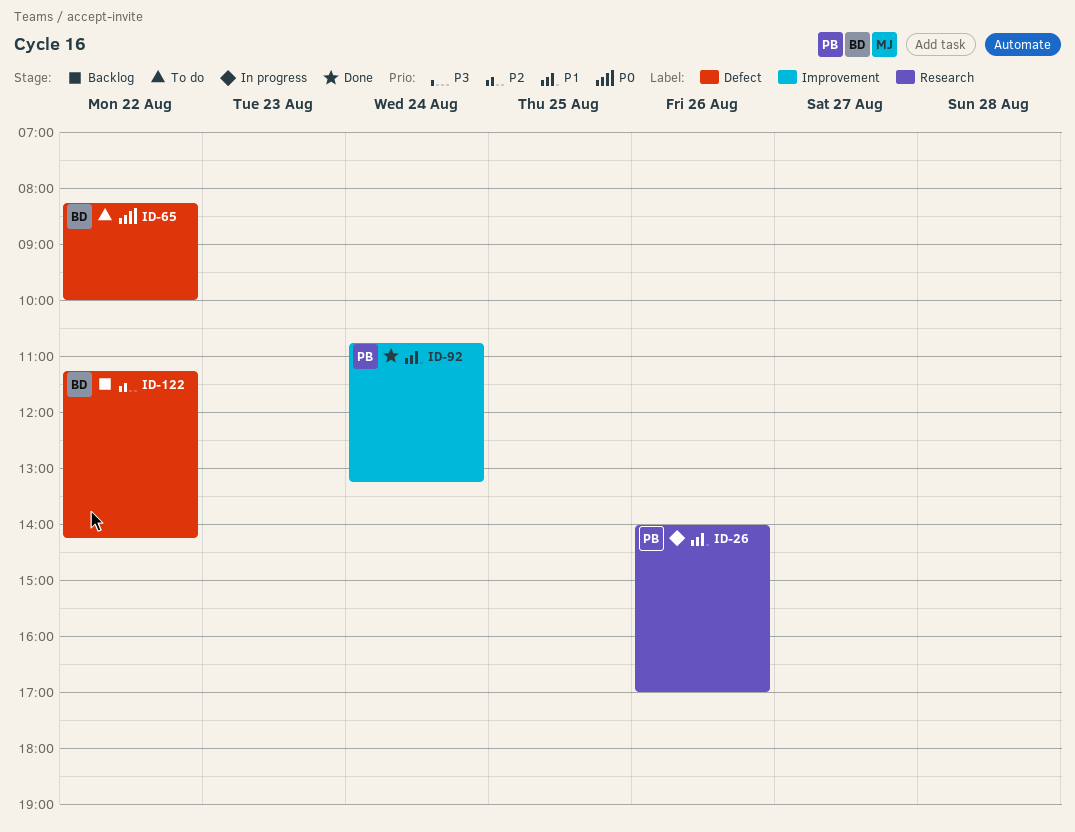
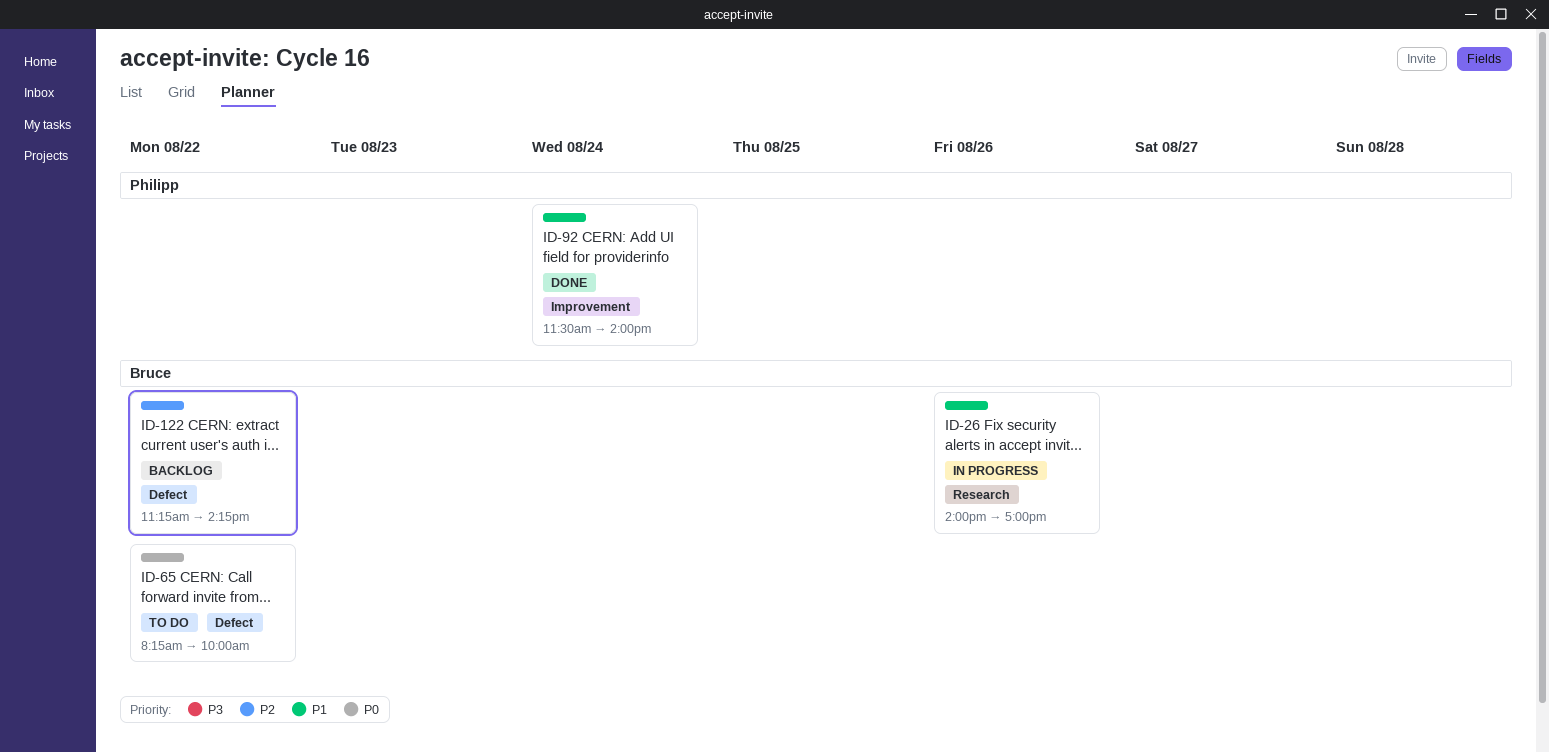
ID-26, owner: Philipp -> Bruce
ID-92, begins: 10:45 -> 11:30
ID-92, ends: 13:15 -> 14:00

